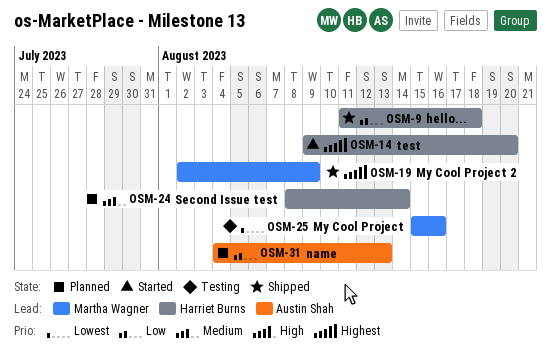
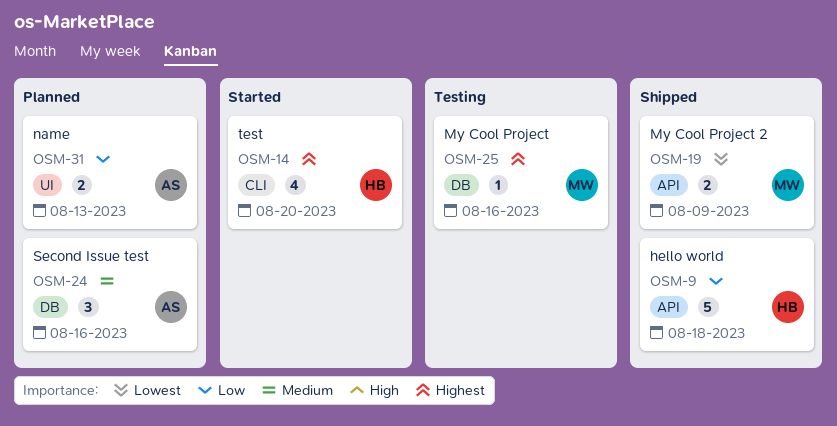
OSM-19, priority: Highest -> Lowest
OSM-24, owner: Harriet Burns -> Austin Shah
OSM-24, due: Aug 14 -> Aug 16
OSM-25, priority: Lowest -> Highest

